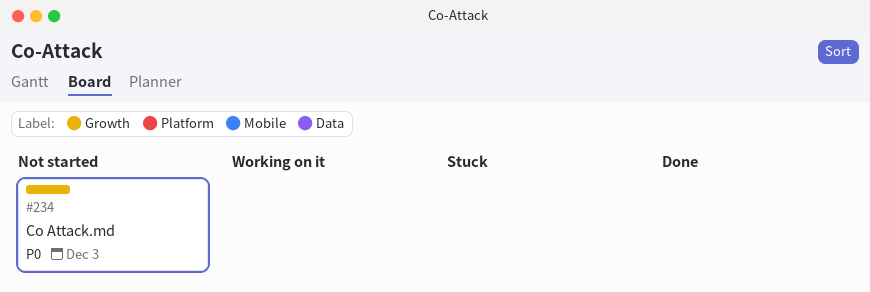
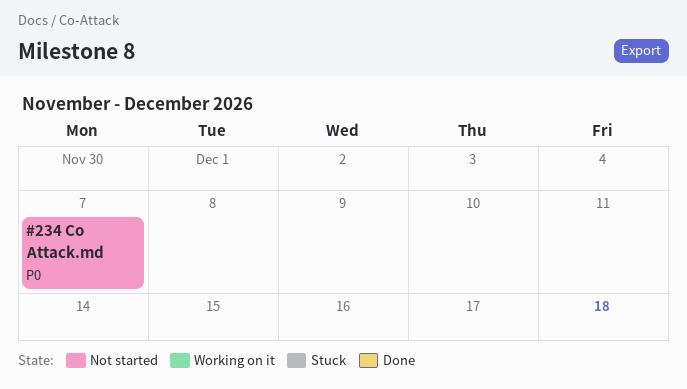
#234, due: Dec 3 -> Dec 7

